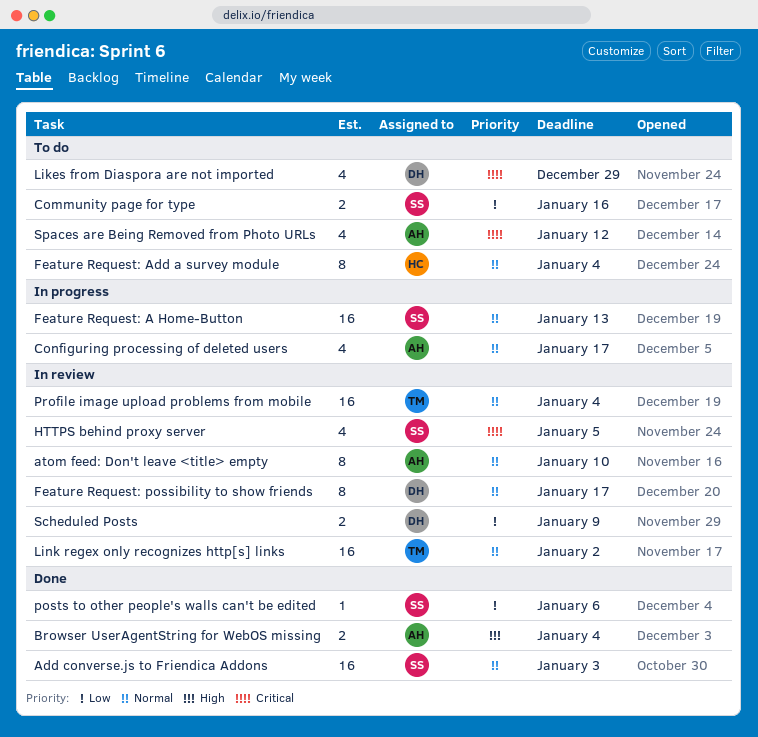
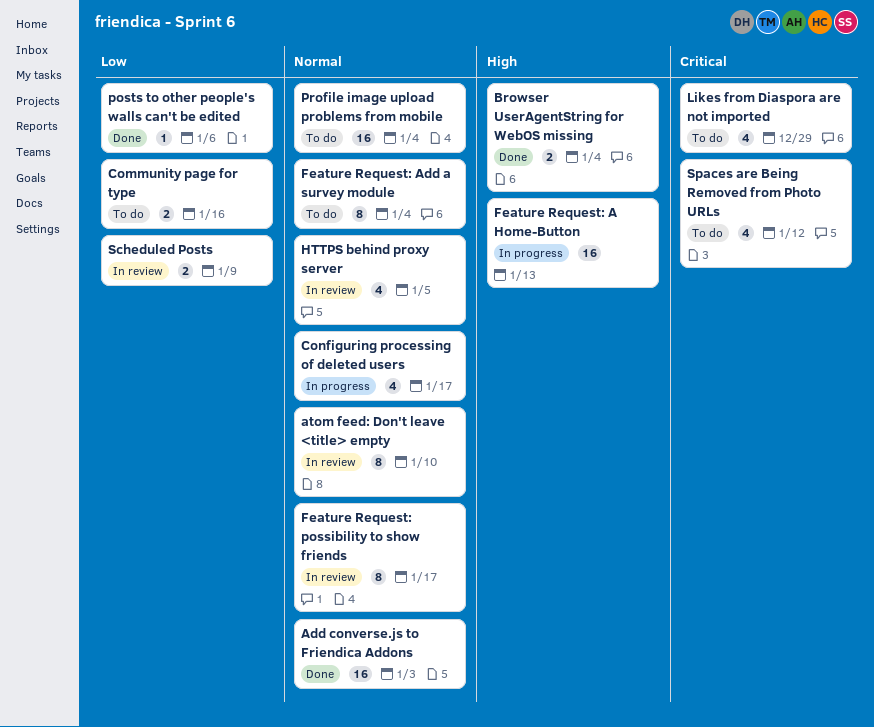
Feature Request: A Home-Button, priority: Normal -> High
HTTPS behind proxy server, priority: Critical -> Normal
Link regex only recognizes http[s] links: present -> none
Profile image upload problems from mobile, status: In review -> To do

